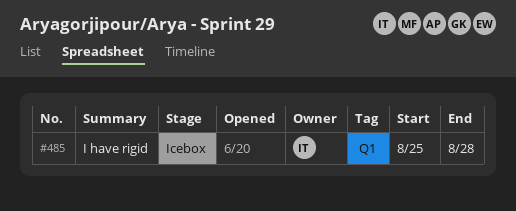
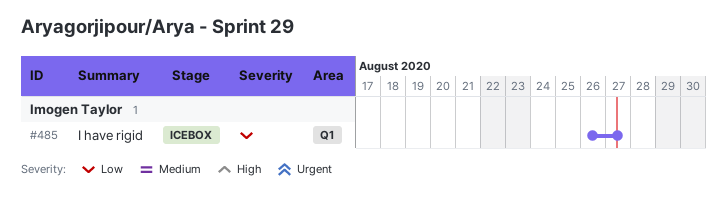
#485, start: Aug 25 -> Aug 26
#485, due: Aug 28 -> Aug 27

